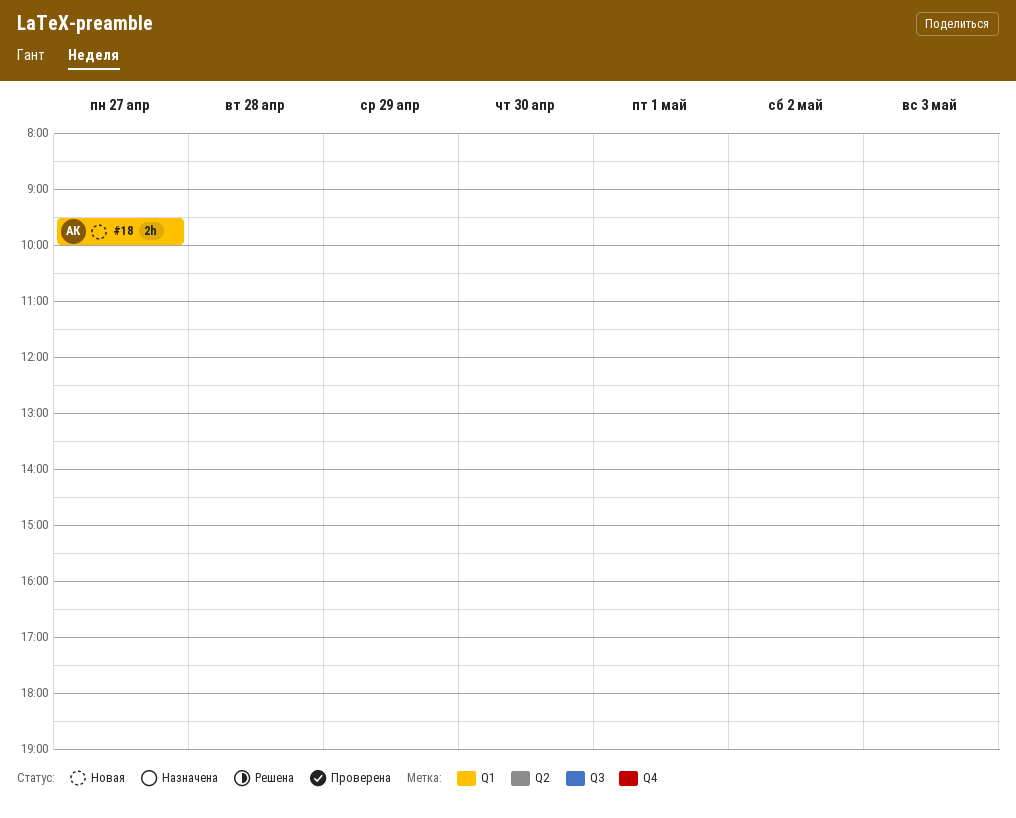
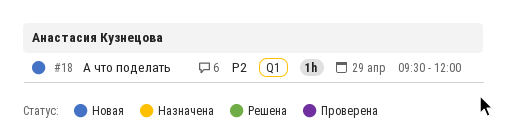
#18, estimate: 2h -> 1h
#18, day: Apr 27 -> Apr 29
#18, ends: 10:00 -> 12:00

